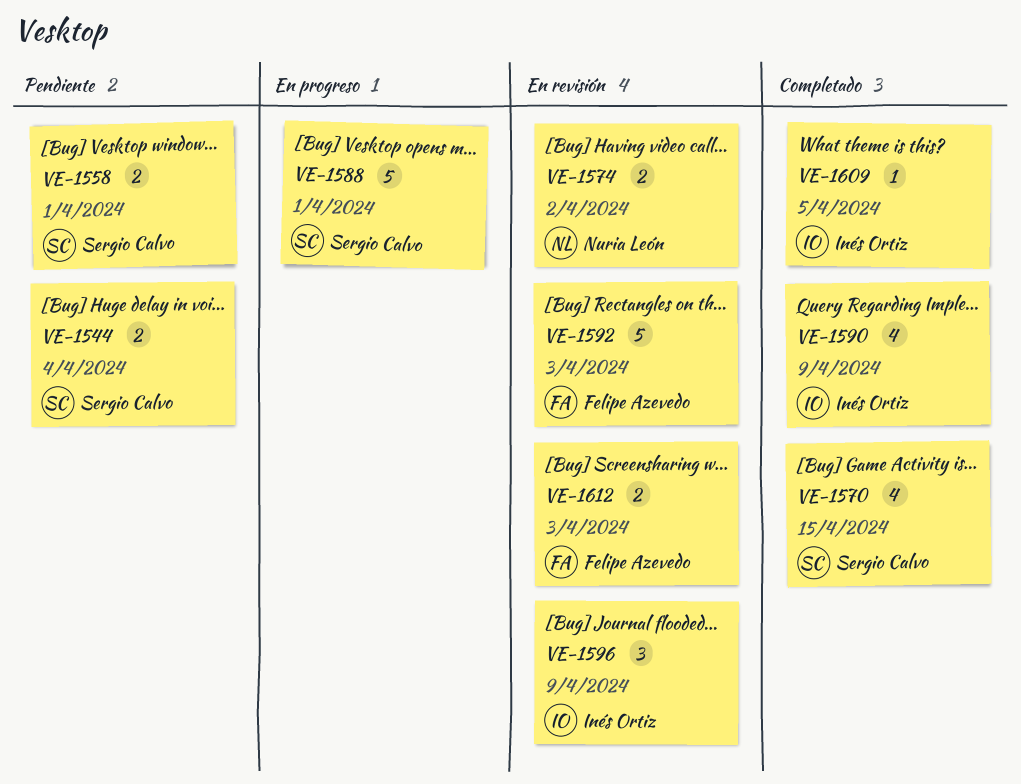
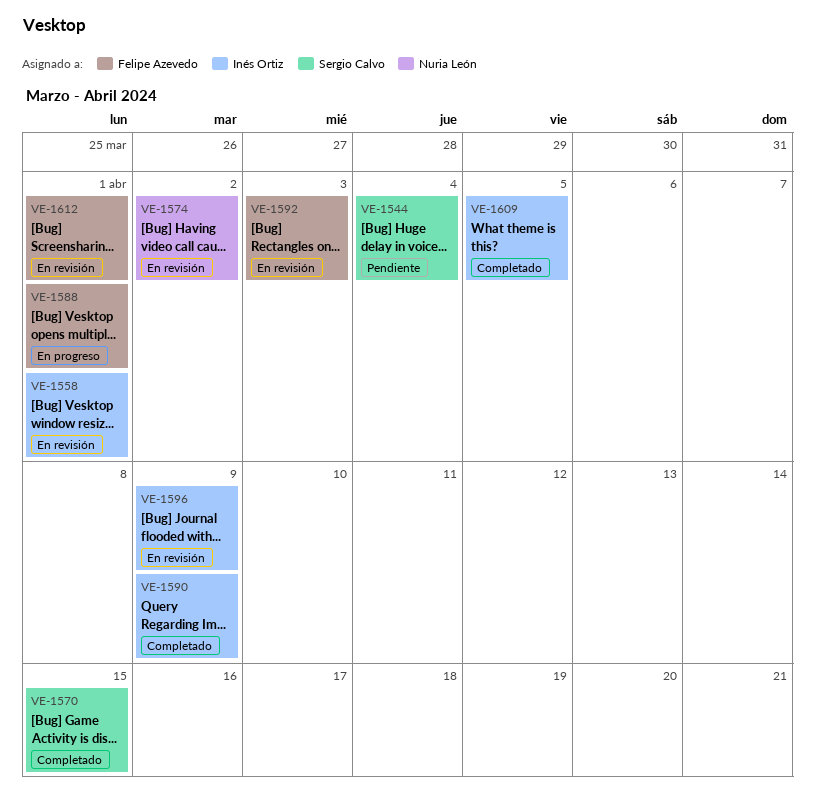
VE-1558, status: Pendiente -> En revisión
VE-1558, owner: Sergio Calvo -> Inés Ortiz
VE-1588, owner: Sergio Calvo -> Felipe Azevedo
VE-1612, due: Apr 3 -> Apr 1

